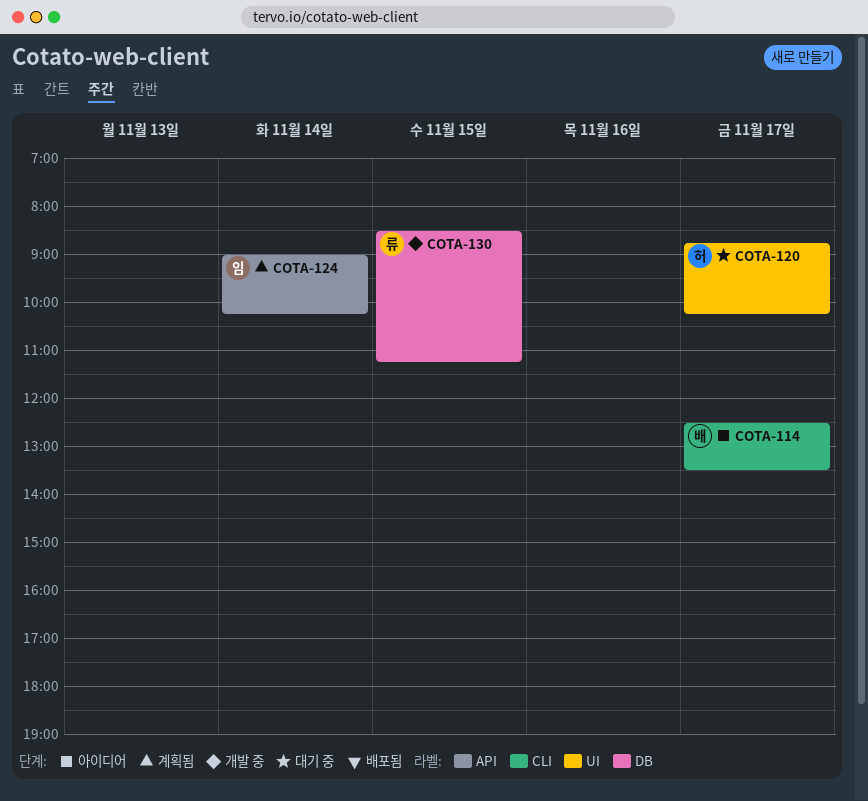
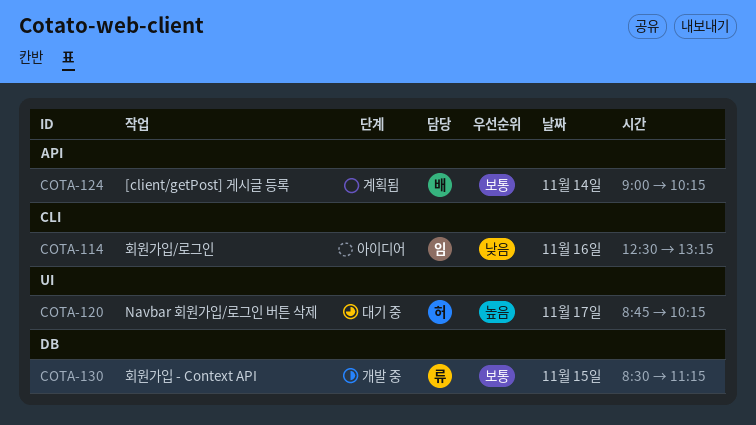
COTA-114, owner: 배 -> 임
COTA-114, day: Nov 17 -> Nov 16
COTA-114, ends: 13:30 -> 13:15
COTA-124, owner: 임 -> 배

